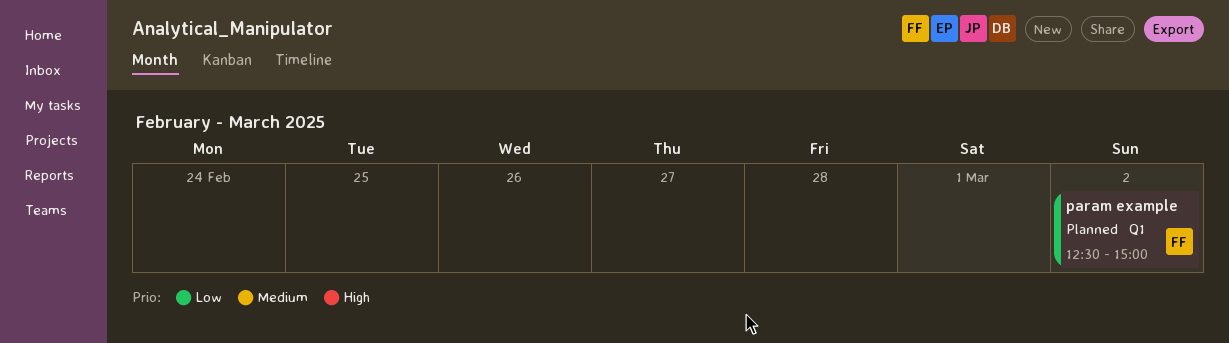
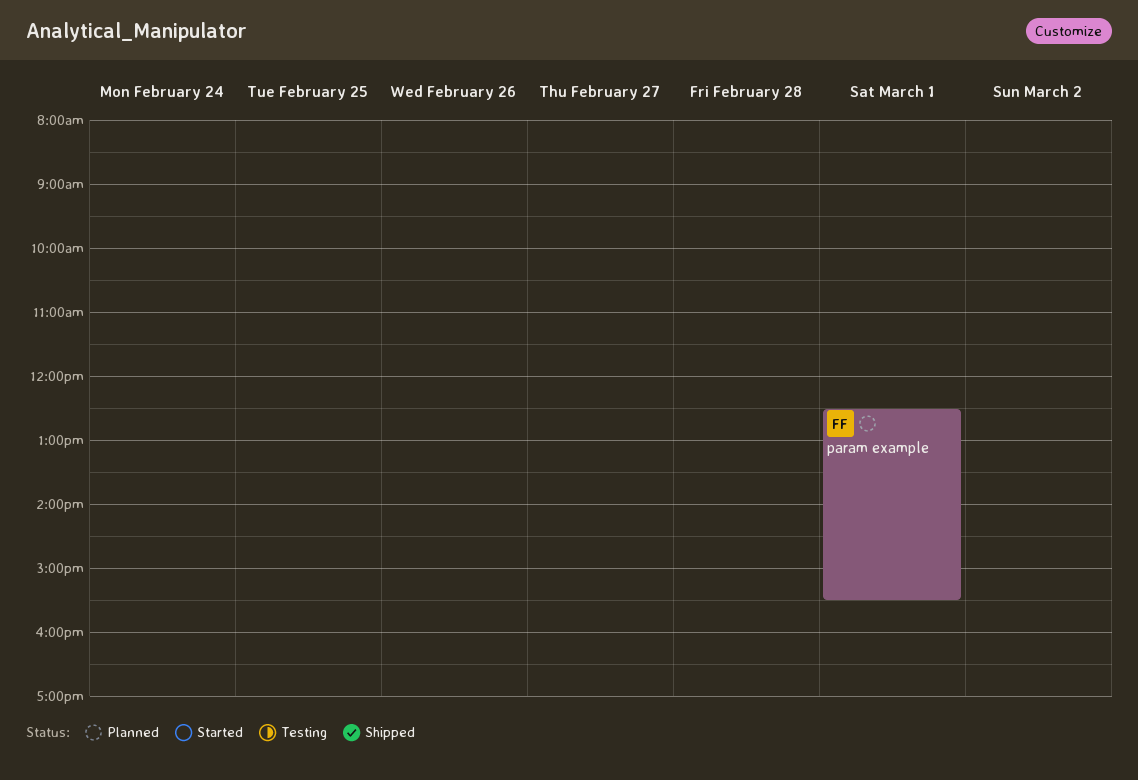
param example, day: Mar 2 -> Mar 1
param example, ends: 15:00 -> 15:30

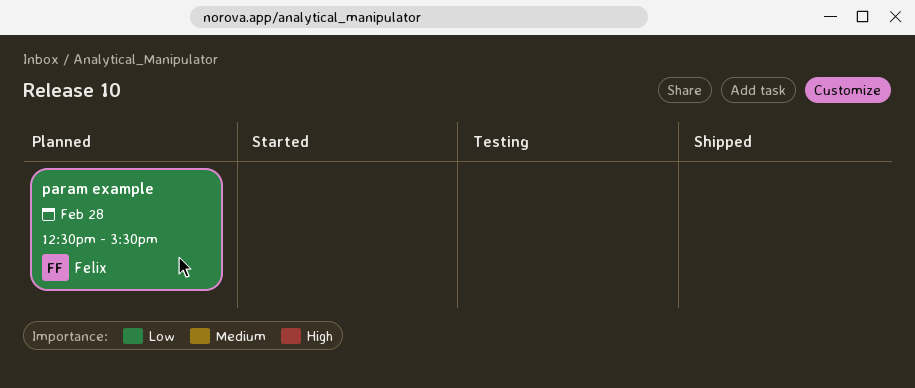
param example, day: Mar 1 -> Feb 28

